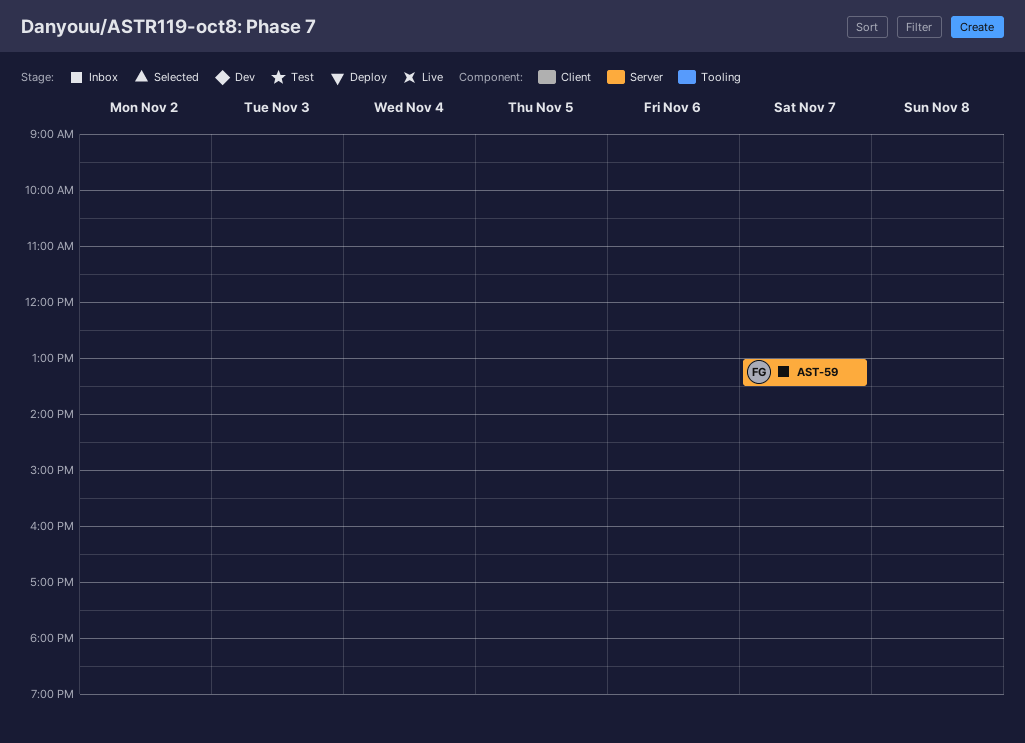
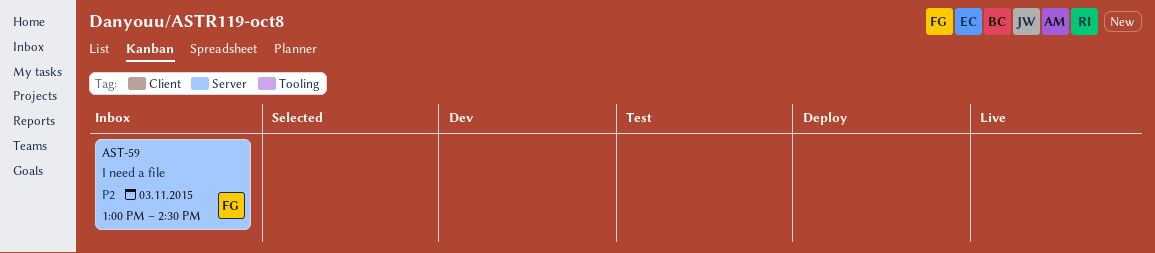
AST-59, day: Nov 7 -> Nov 3
AST-59, ends: 13:30 -> 14:30

